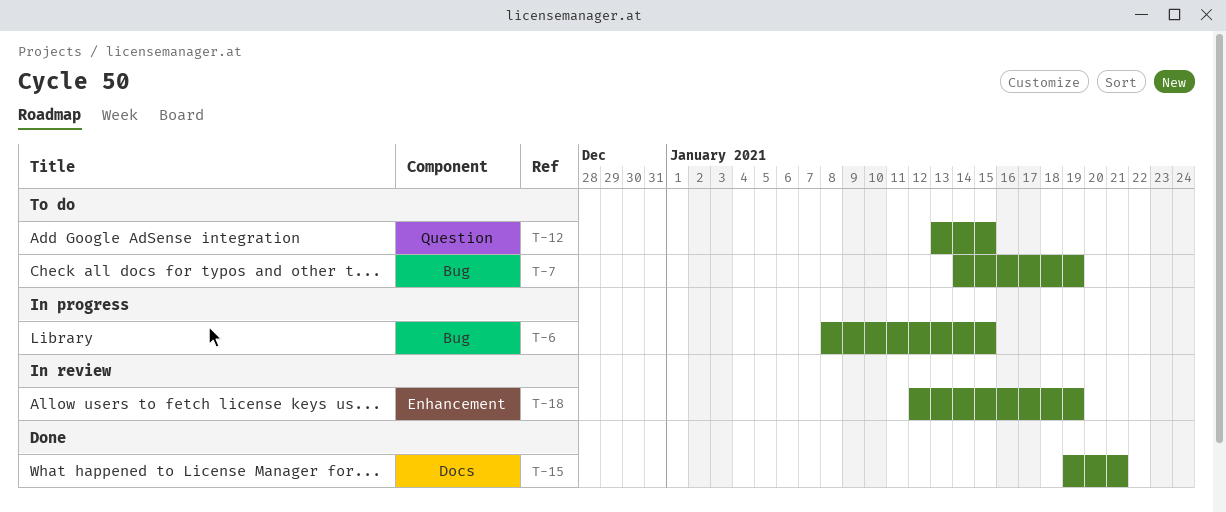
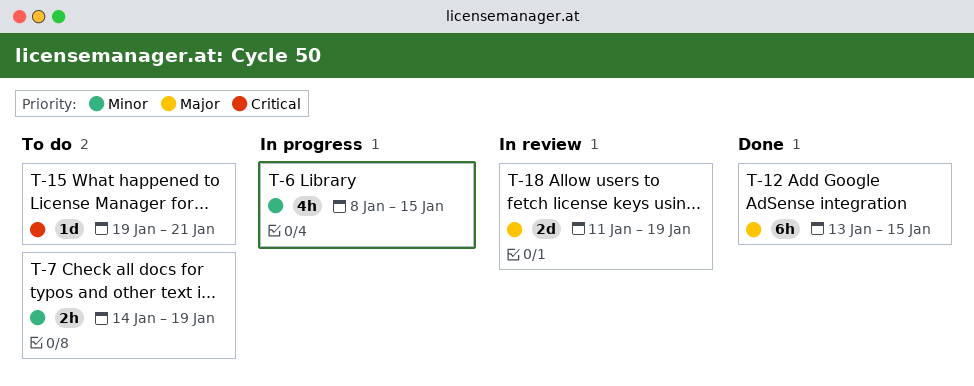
T-12, status: To do -> Done
T-15, status: Done -> To do
T-18, start: Jan 12 -> Jan 11

